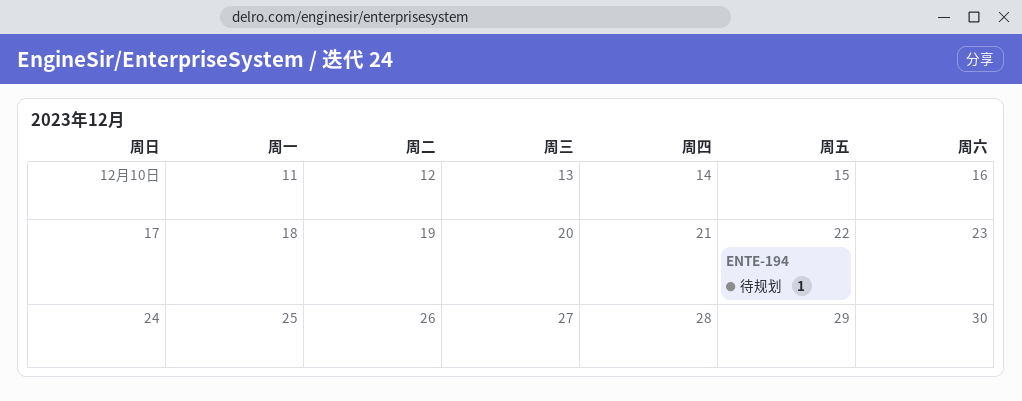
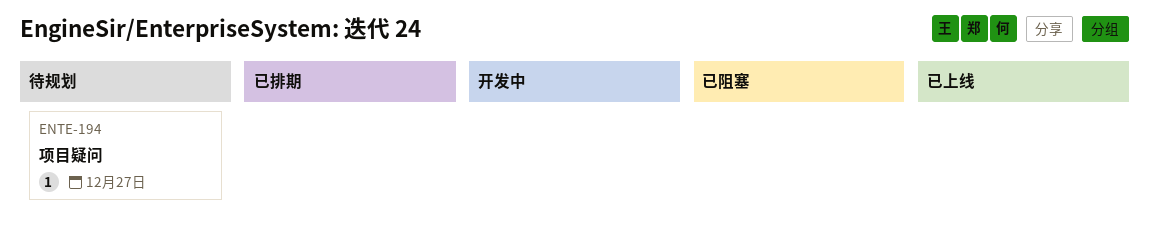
ENTE-194, due: Dec 22 -> Dec 27

